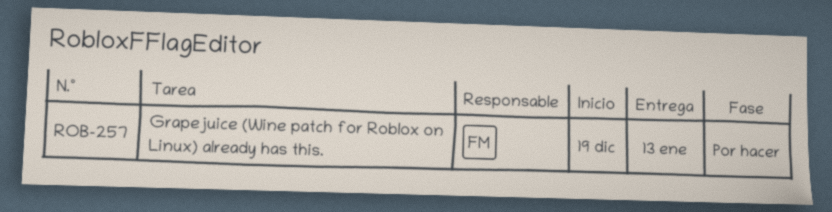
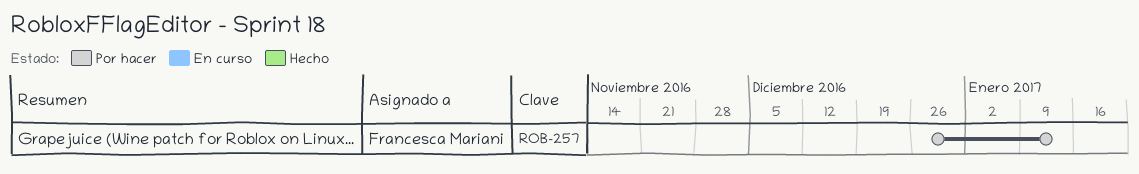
ROB-257, start: Dec 19 -> Dec 26

